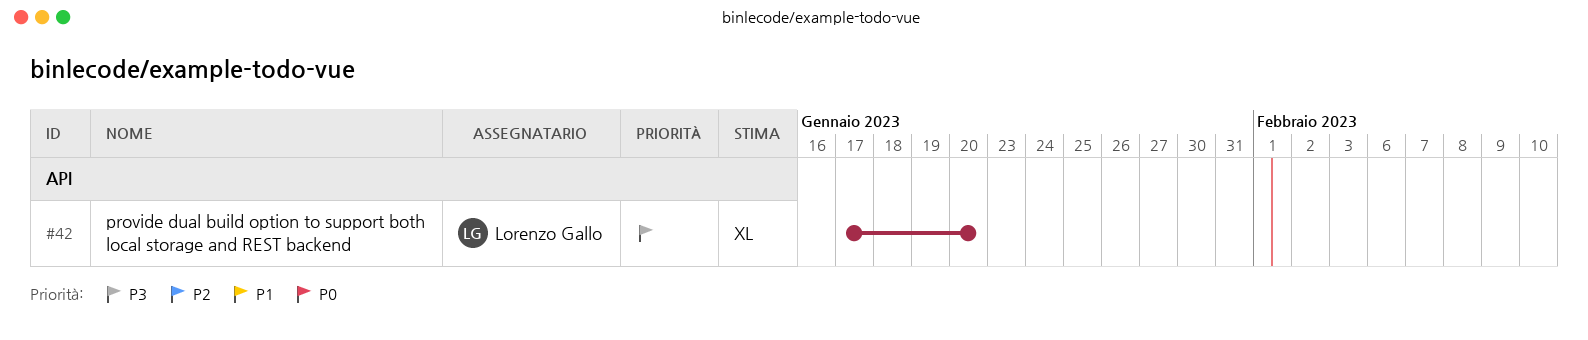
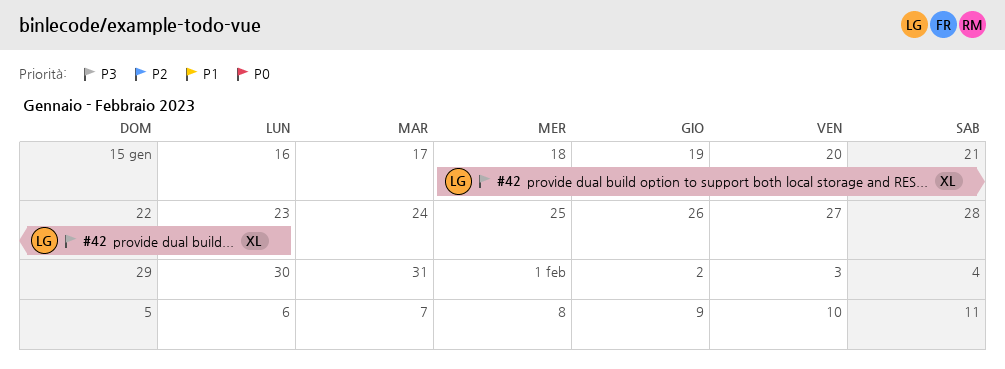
#42, start: Jan 17 -> Jan 18
#42, due: Jan 20 -> Jan 23

